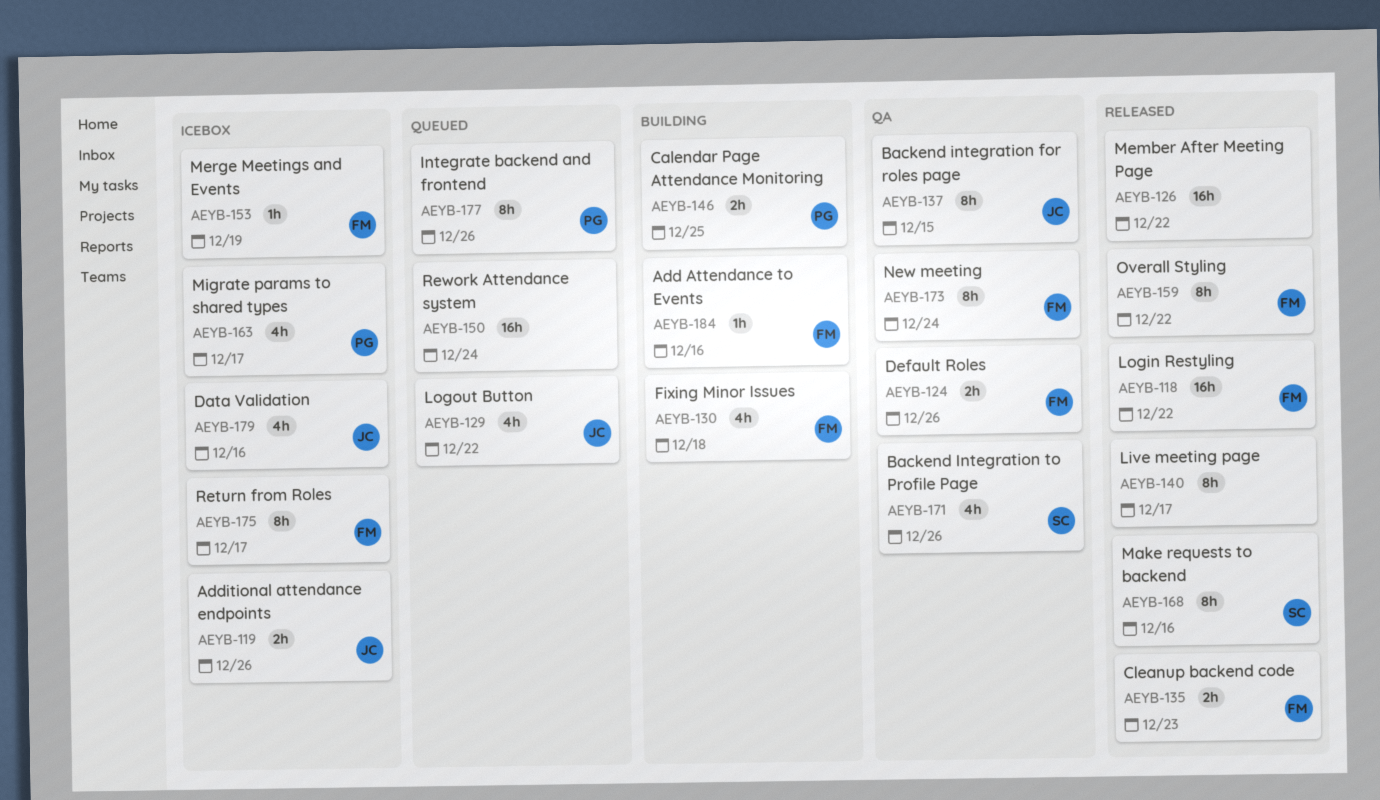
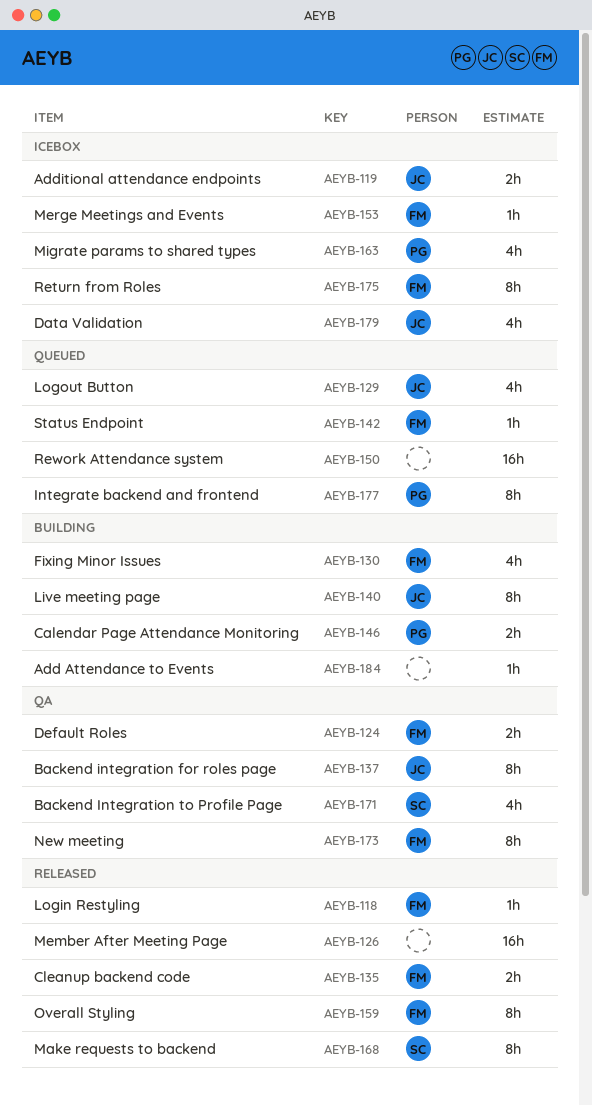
AEYB-118, estimate: 16h -> 1h
AEYB-140, status: Released -> Building
AEYB-140, owner: none -> JC
AEYB-142: none -> present
AEYB-184, owner: FM -> none

